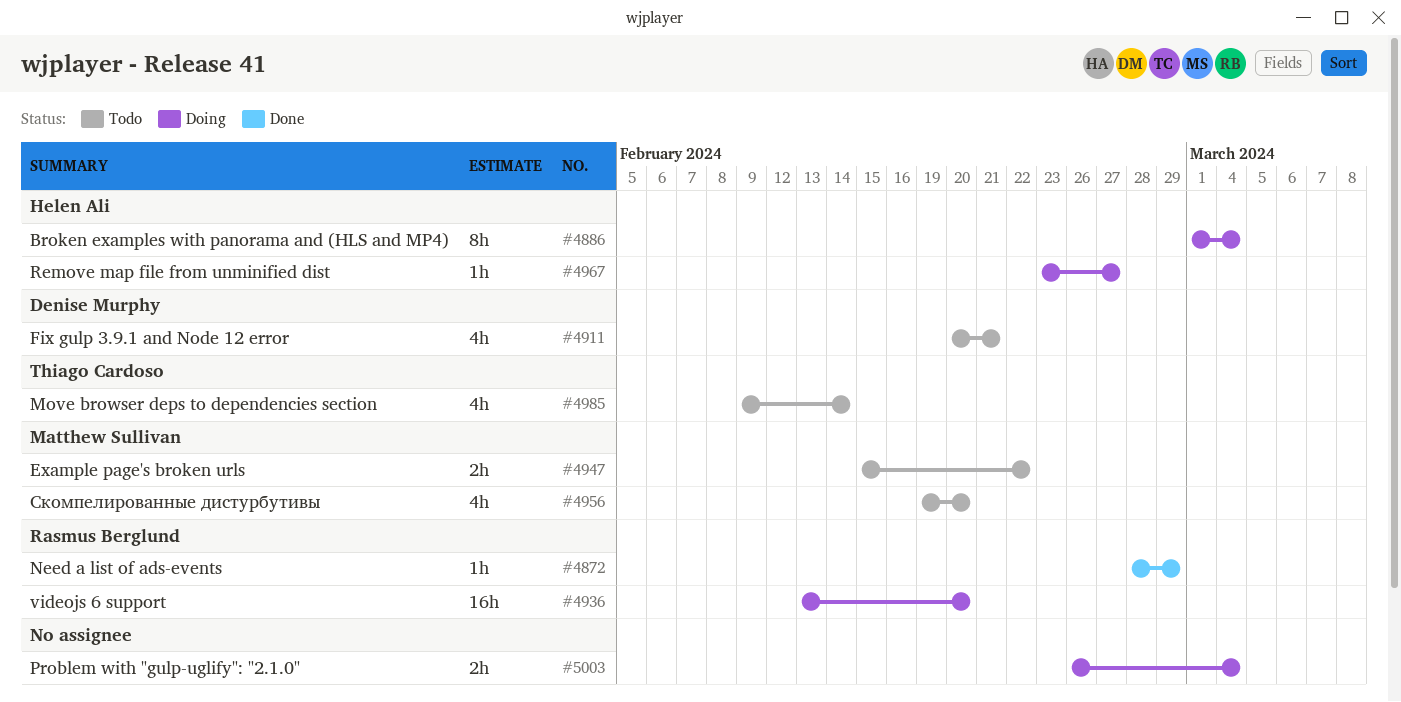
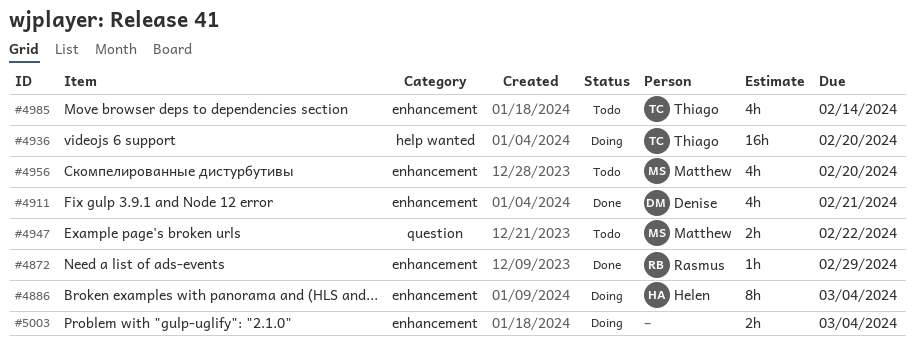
#4911, status: Todo -> Done
#4936, owner: Rasmus Berglund -> Thiago Cardoso
#4967: present -> none

